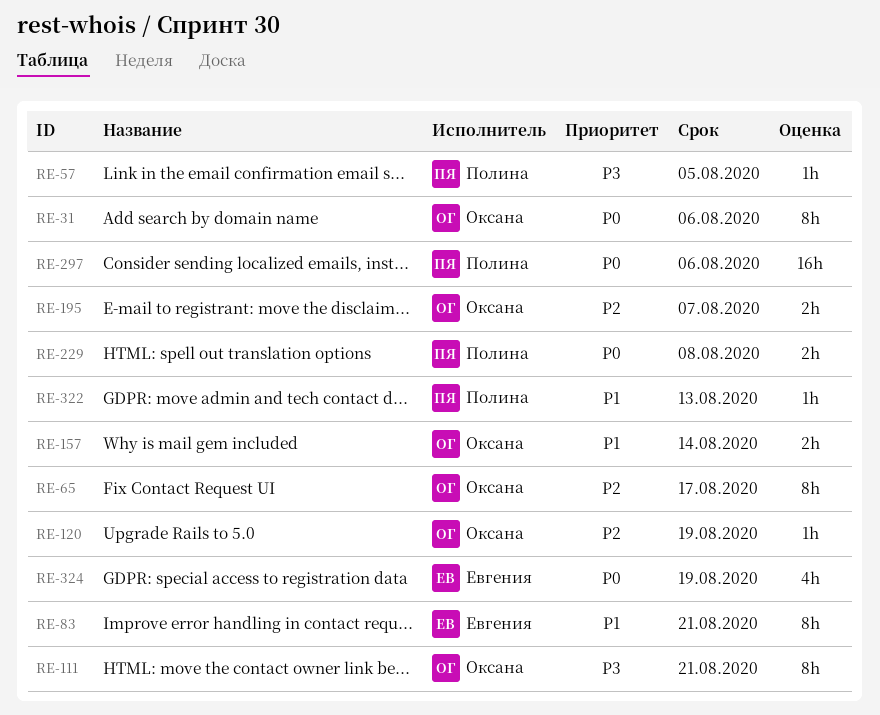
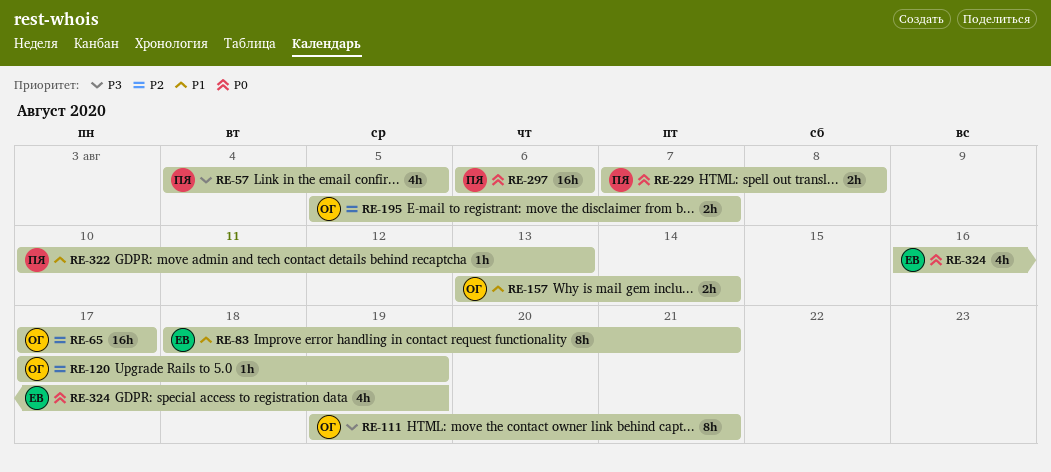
RE-31: present -> none
RE-57, estimate: 1h -> 4h
RE-65, estimate: 8h -> 16h

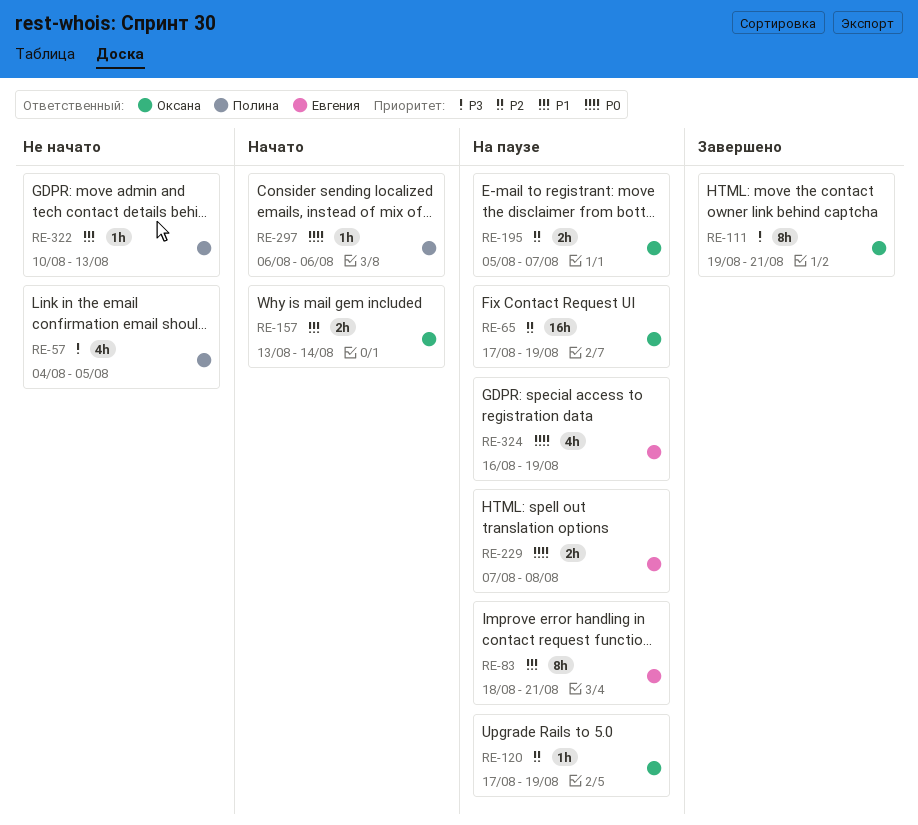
RE-65, due: Aug 17 -> Aug 19
RE-229, owner: Полина -> Евгения
RE-297, estimate: 16h -> 1h

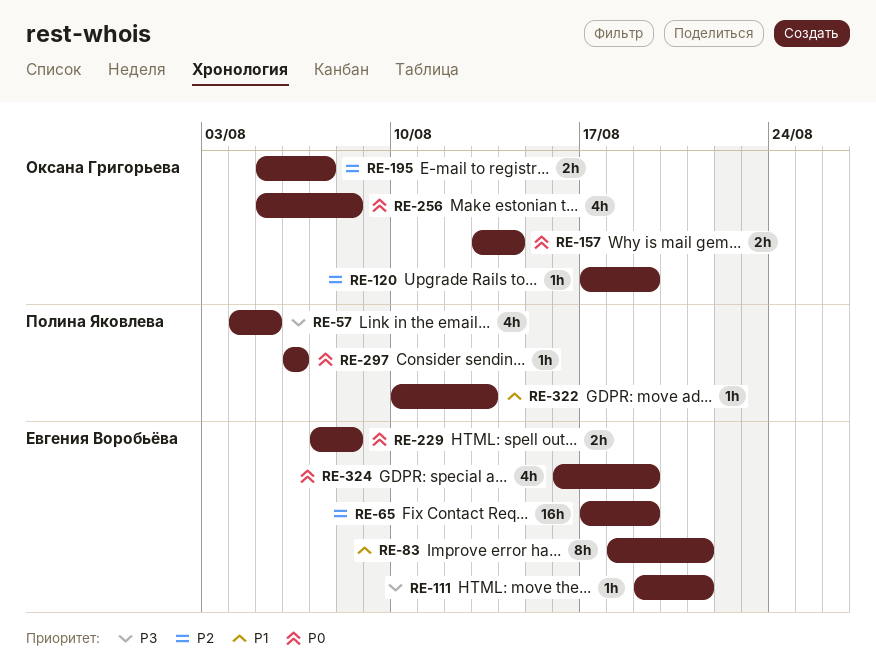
RE-65, owner: Оксана Григорьева -> Евгения Воробьёва
RE-111, owner: Оксана Григорьева -> Евгения Воробьёва
RE-111, estimate: 8h -> 1h
RE-157, priority: P1 -> P0
RE-256: none -> present

